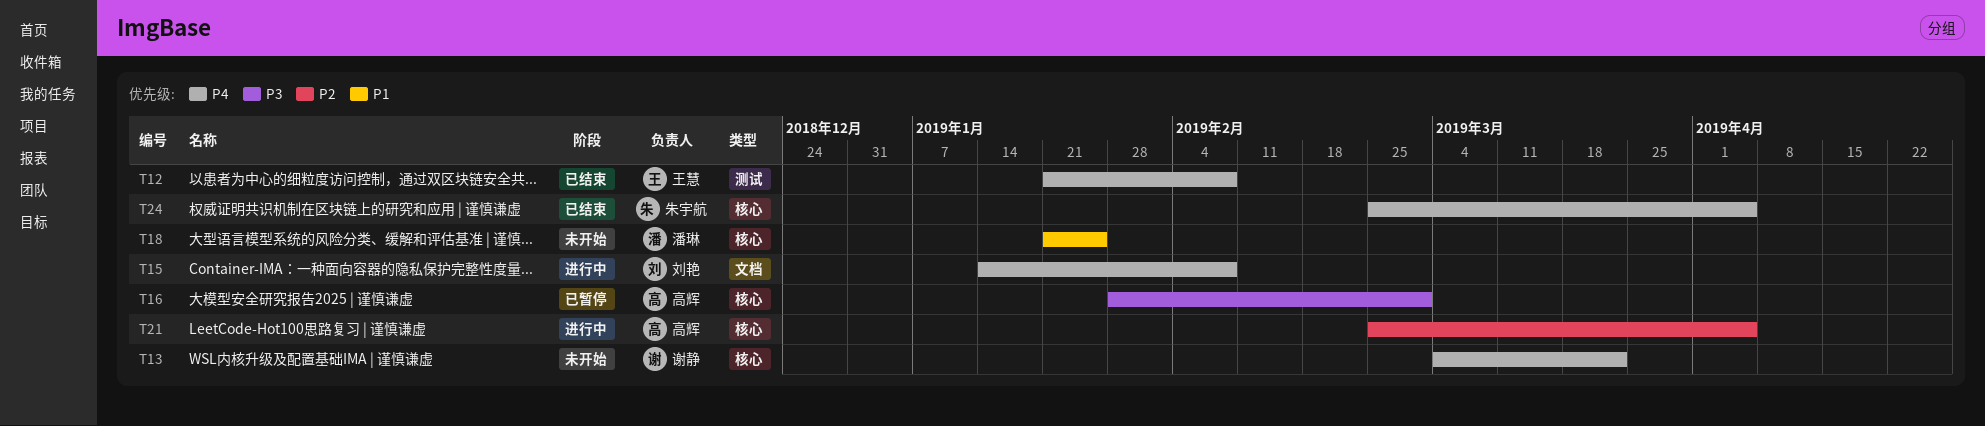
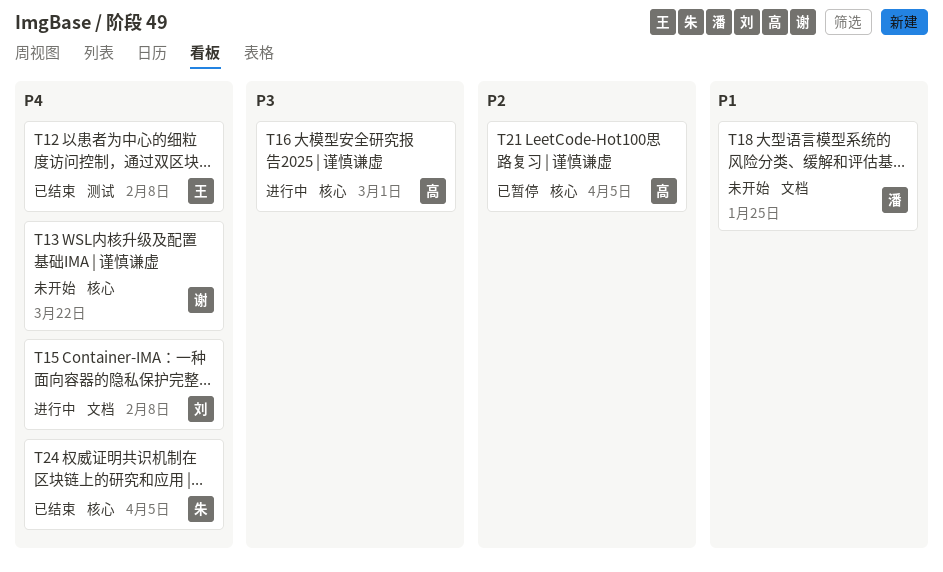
T16, status: 已暂停 -> 进行中
T18, label: 核心 -> 文档
T21, status: 进行中 -> 已暂停

